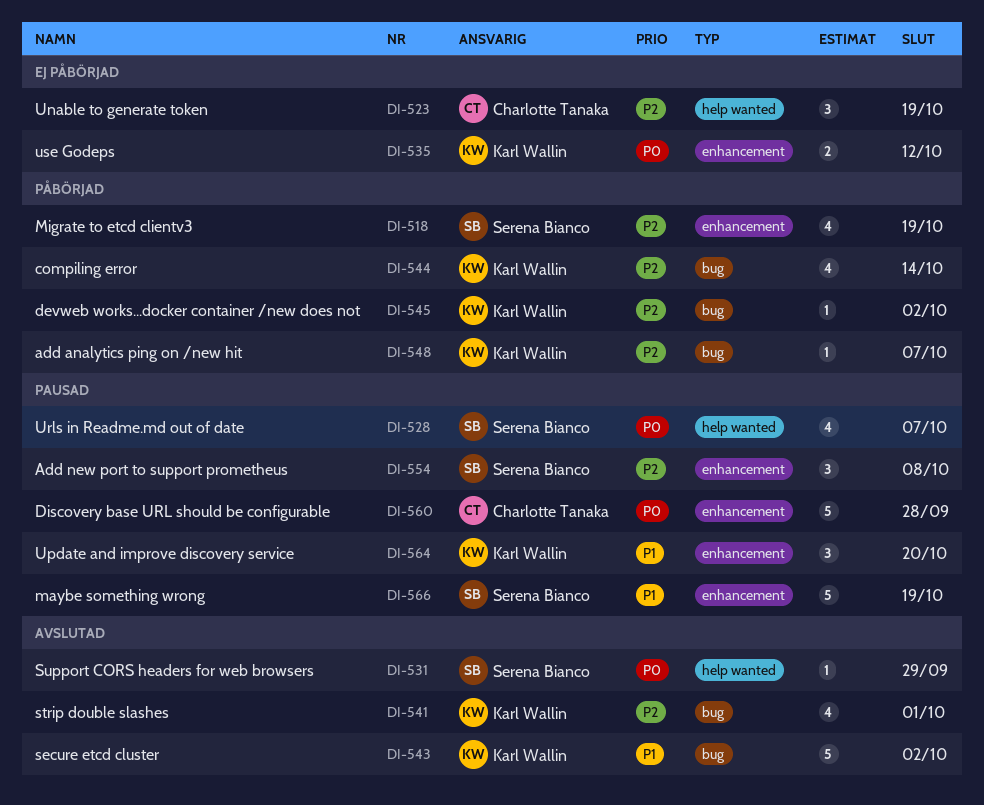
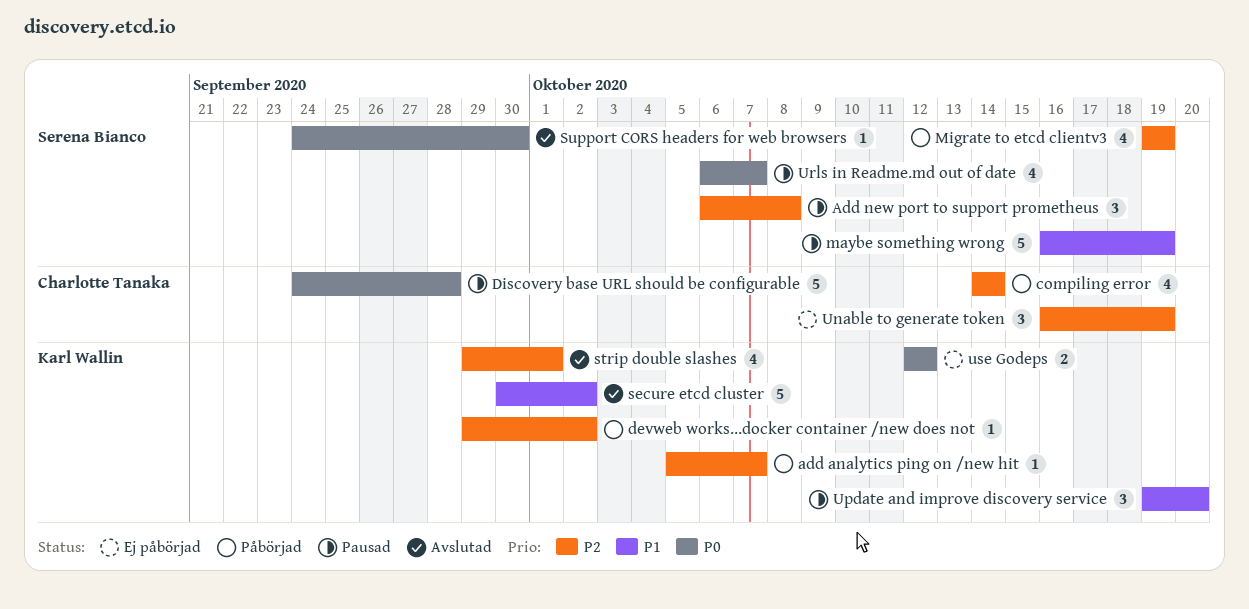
compiling error, owner: Karl Wallin -> Charlotte Tanaka
Support CORS headers for web browsers, due: Sep 29 -> Sep 30

